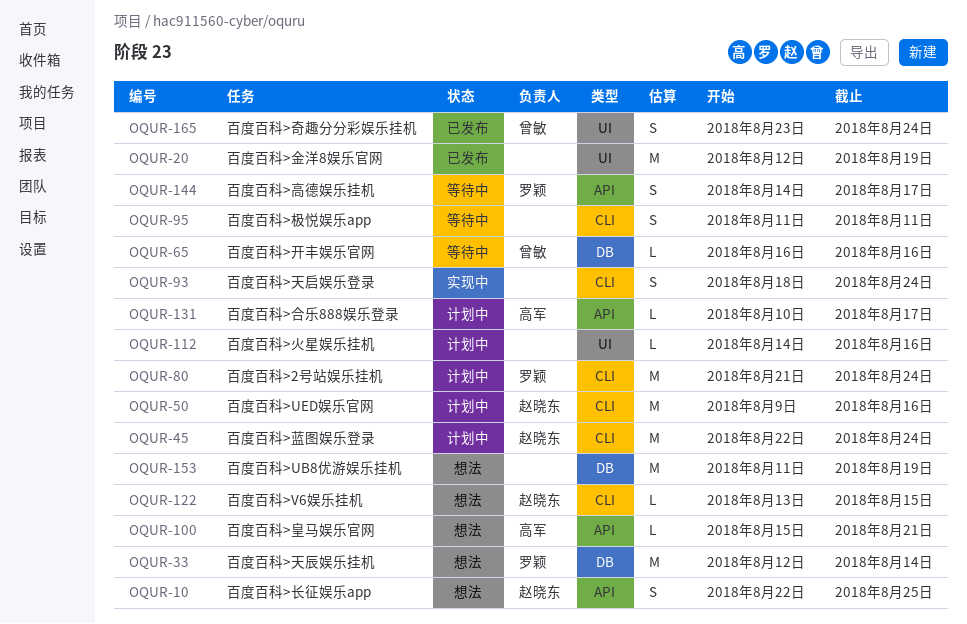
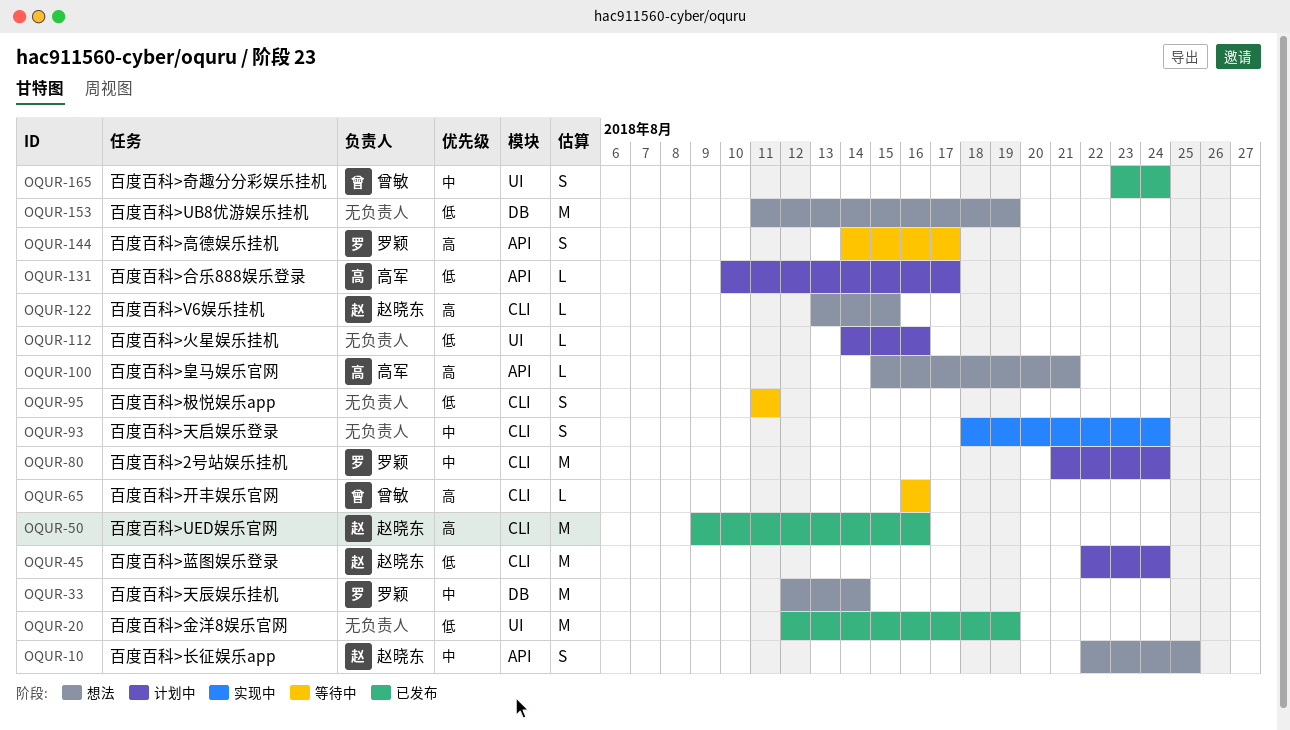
OQUR-50, status: 计划中 -> 已发布
OQUR-65, label: DB -> CLI

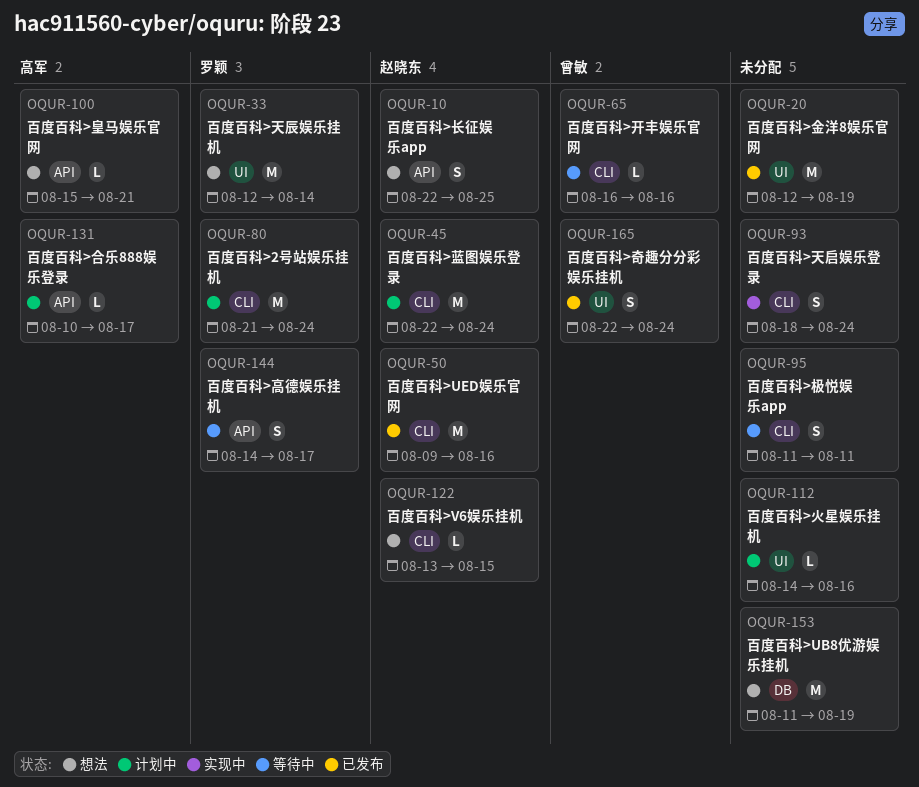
OQUR-33, label: DB -> UI
OQUR-165, start: Aug 23 -> Aug 22

